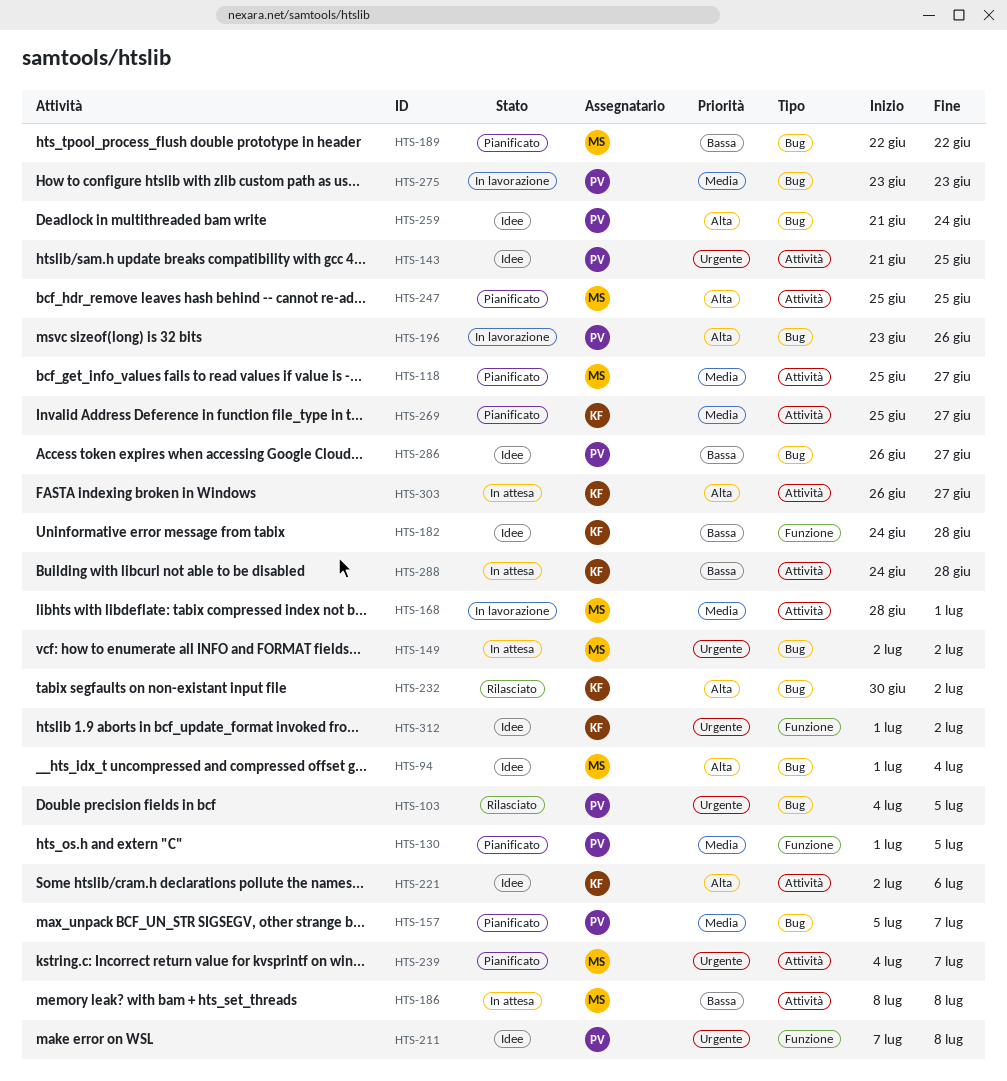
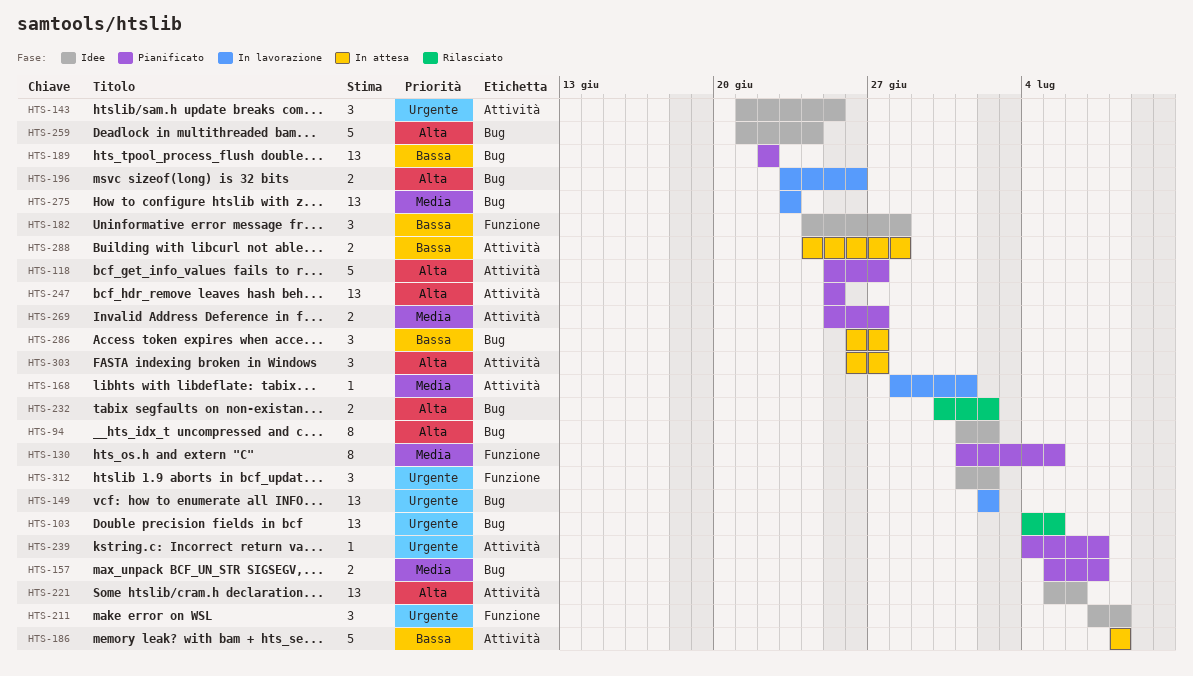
HTS-94, due: Jul 4 -> Jul 2
HTS-118, priority: Media -> Alta
HTS-149, status: In attesa -> In lavorazione
HTS-221, start: Jul 2 -> Jul 5
HTS-286, status: Idee -> In attesa

